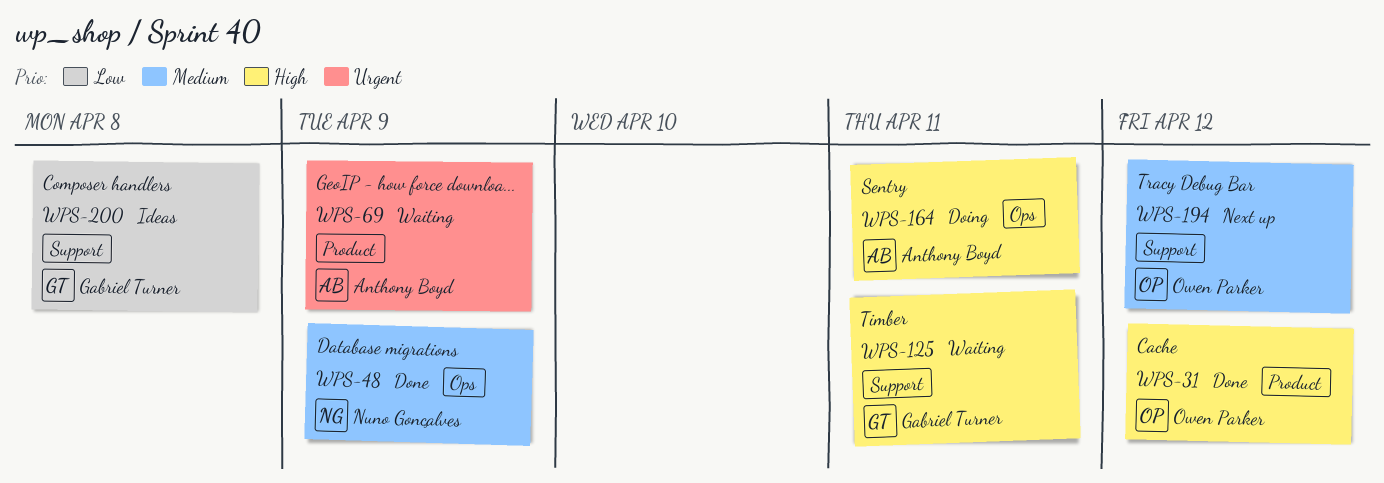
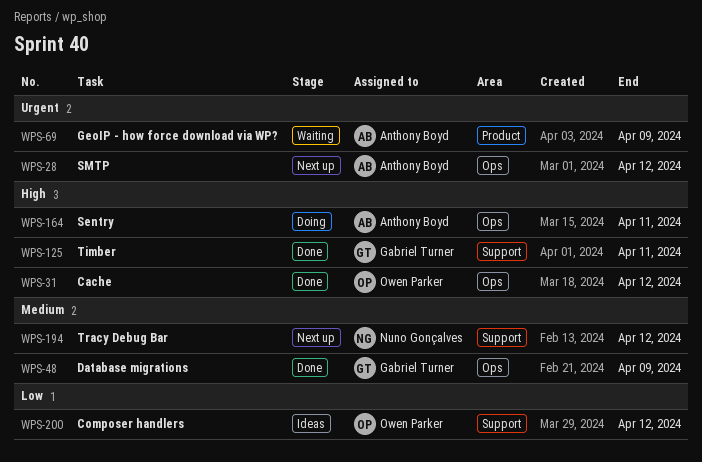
WPS-28: none -> present
WPS-31, label: Product -> Ops
WPS-48, owner: Nuno Gonçalves -> Gabriel Turner
WPS-125, status: Waiting -> Done
WPS-194, owner: Owen Parker -> Nuno Gonçalves
WPS-200, owner: Gabriel Turner -> Owen Parker
WPS-200, due: Apr 8 -> Apr 12

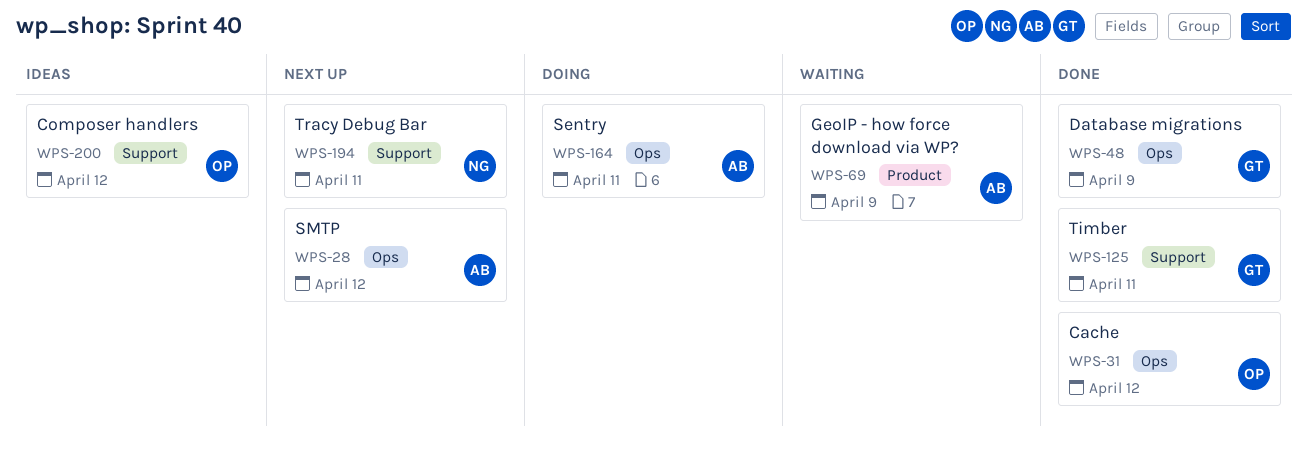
WPS-194, due: Apr 12 -> Apr 11

